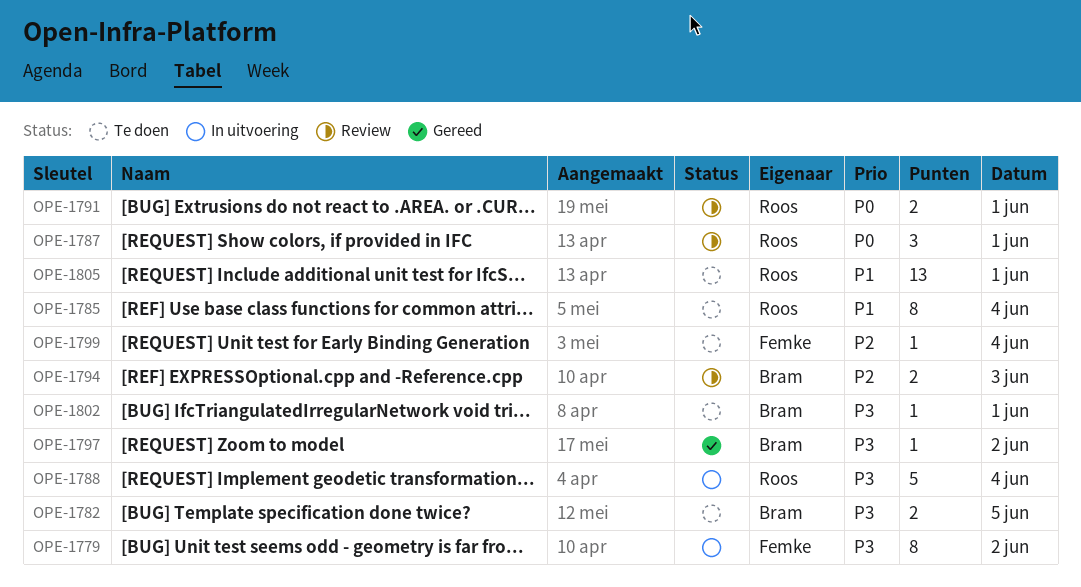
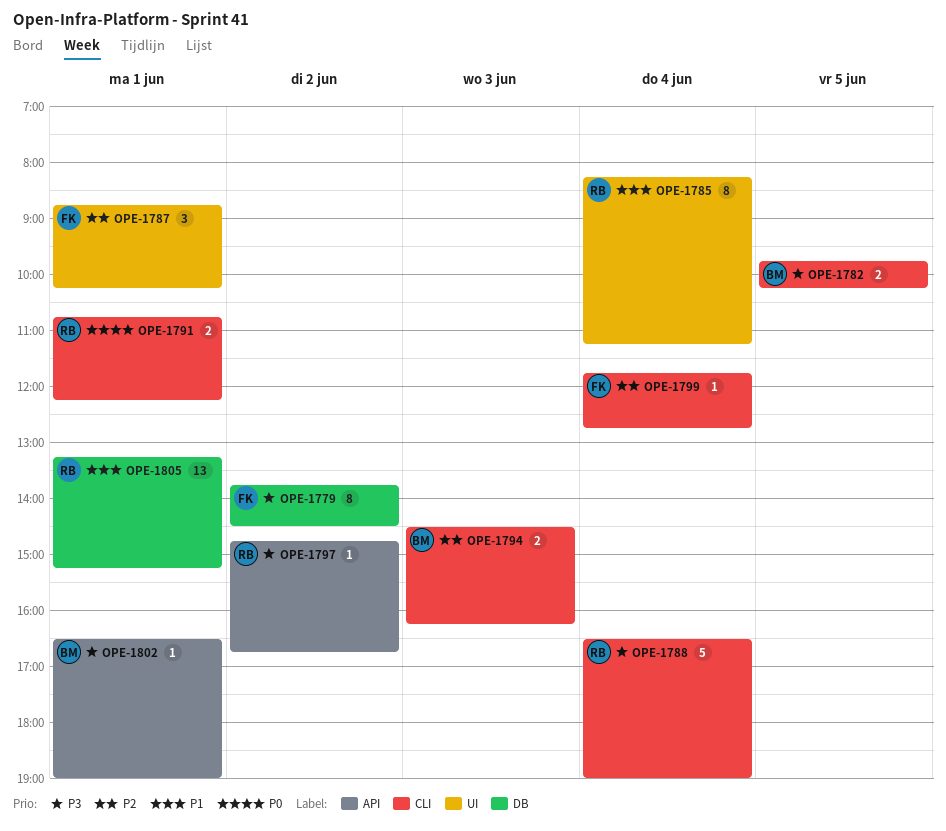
OPE-1787, owner: Roos -> Femke
OPE-1787, priority: P0 -> P2
OPE-1797, owner: Bram -> Roos

